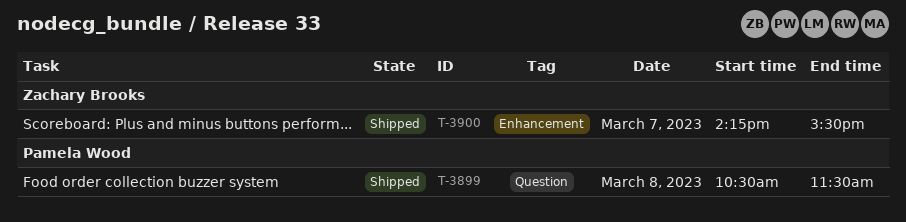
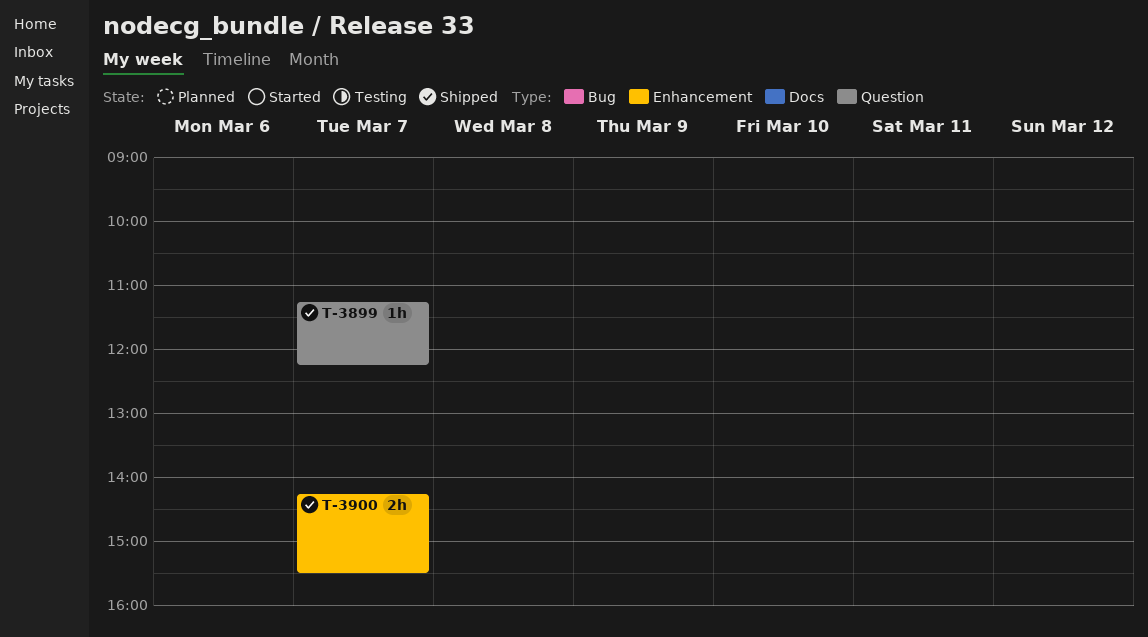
T-3899, day: Mar 8 -> Mar 7
T-3899, begins: 10:30 -> 11:15
T-3899, ends: 11:30 -> 12:15

